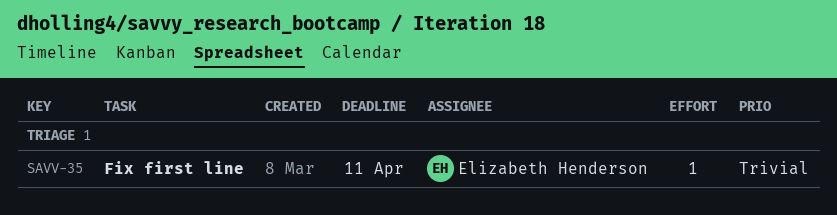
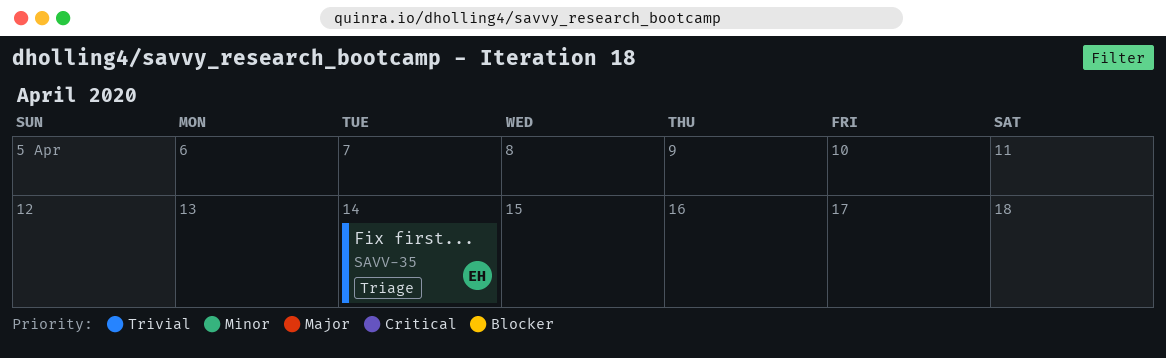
SAVV-35, due: Apr 11 -> Apr 14

